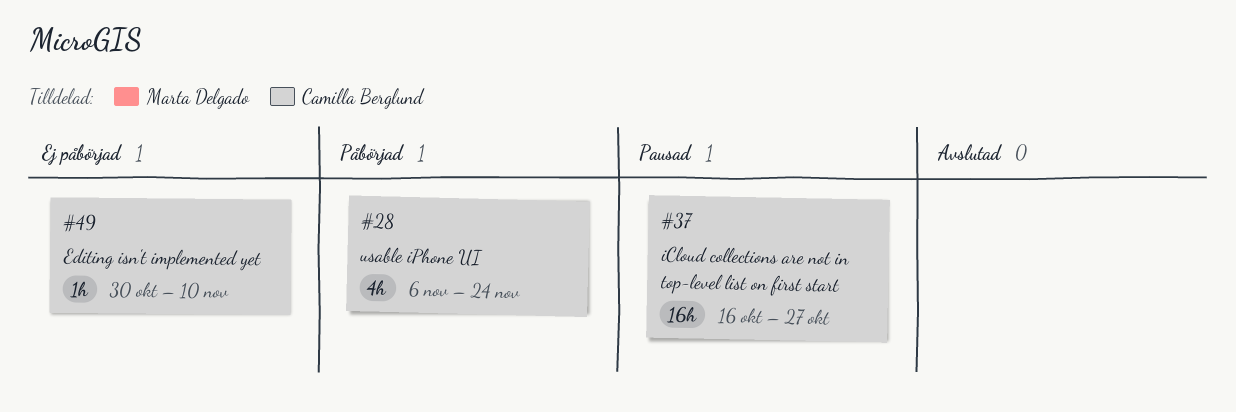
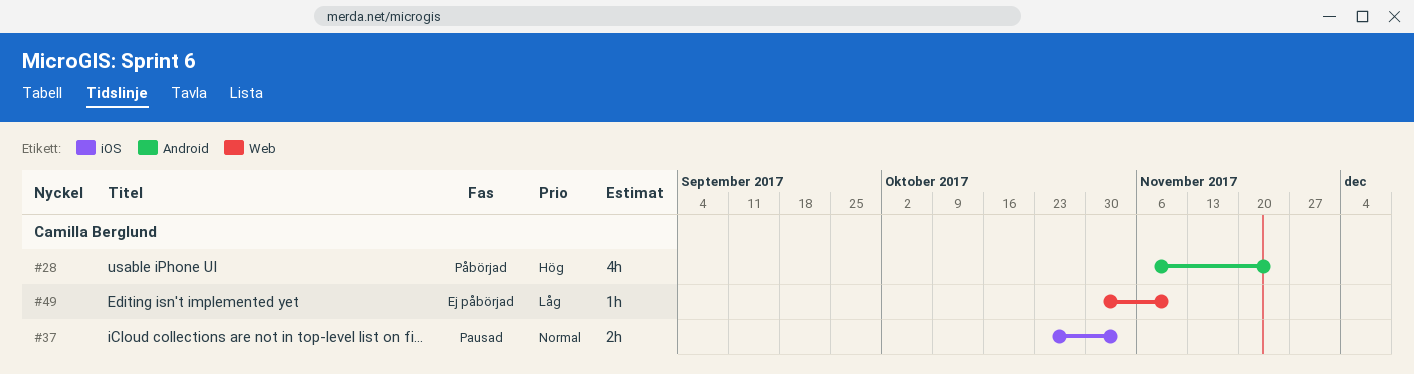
#37, estimate: 16h -> 2h
#37, start: Oct 16 -> Oct 23
#37, due: Oct 27 -> Nov 3

